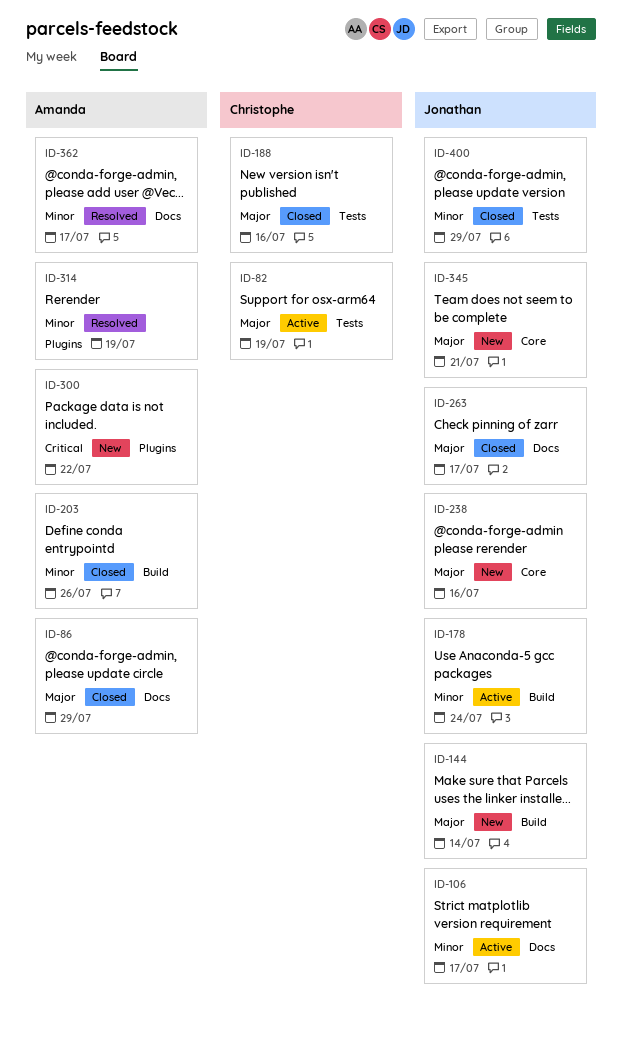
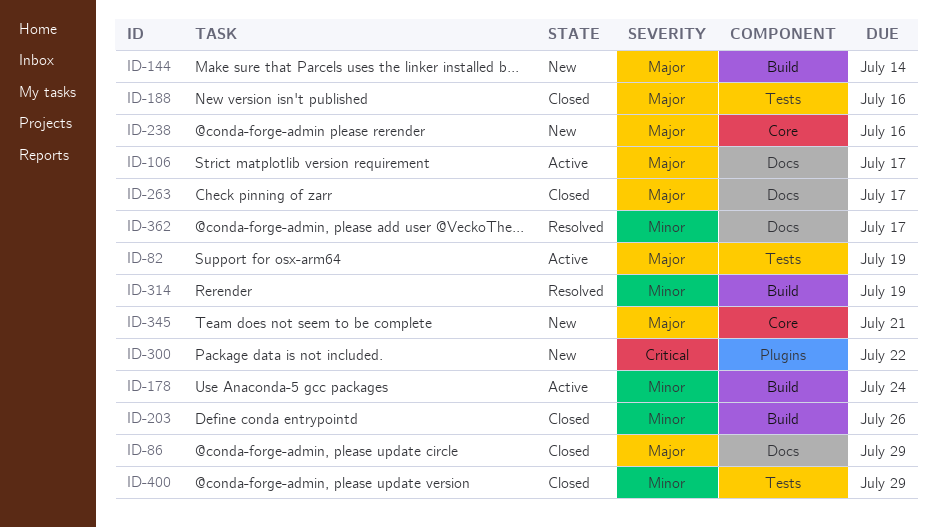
ID-106, priority: Minor -> Major
ID-314, label: Plugins -> Build

